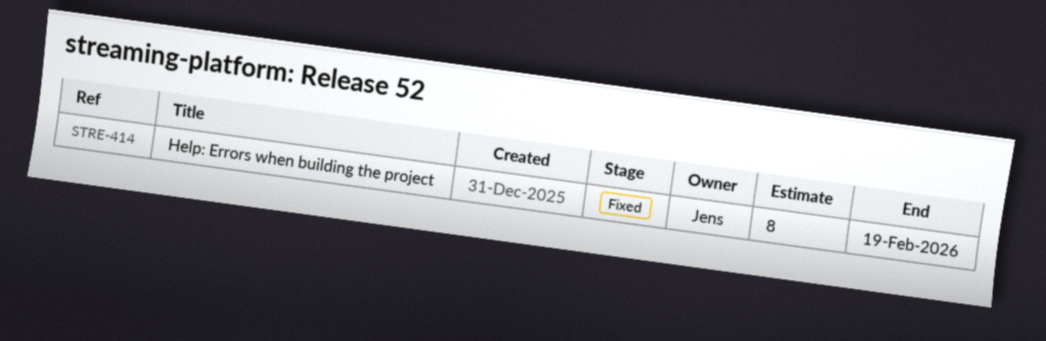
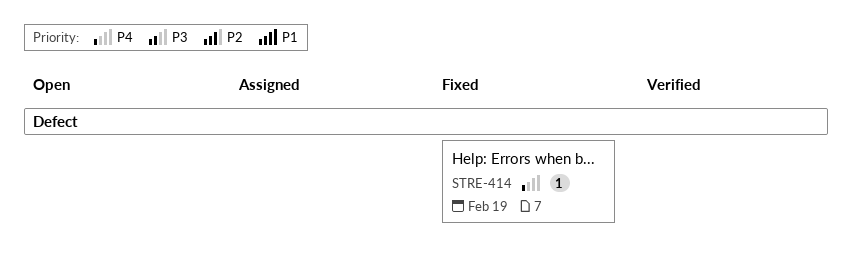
STRE-414, estimate: 8 -> 1

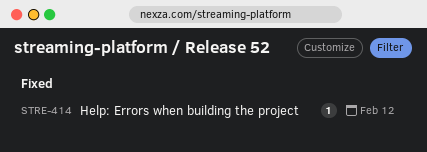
STRE-414, due: Feb 19 -> Feb 12

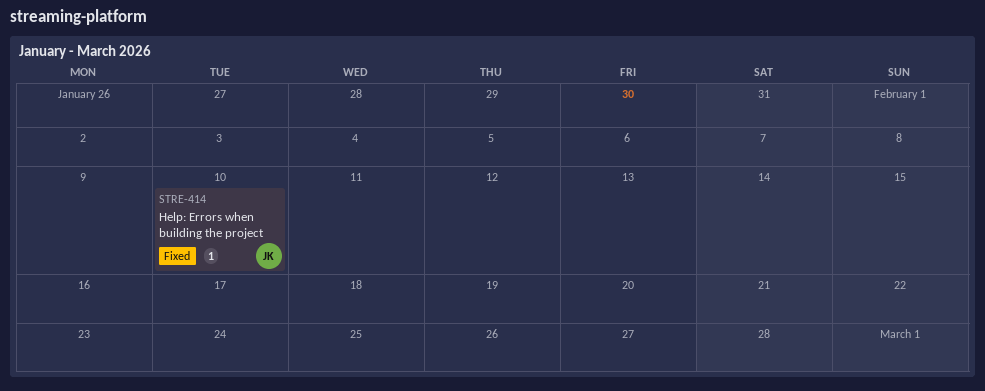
STRE-414, due: Feb 12 -> Feb 10

